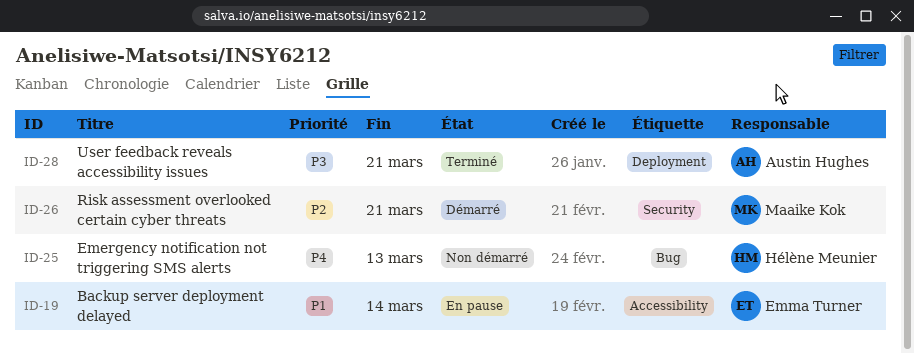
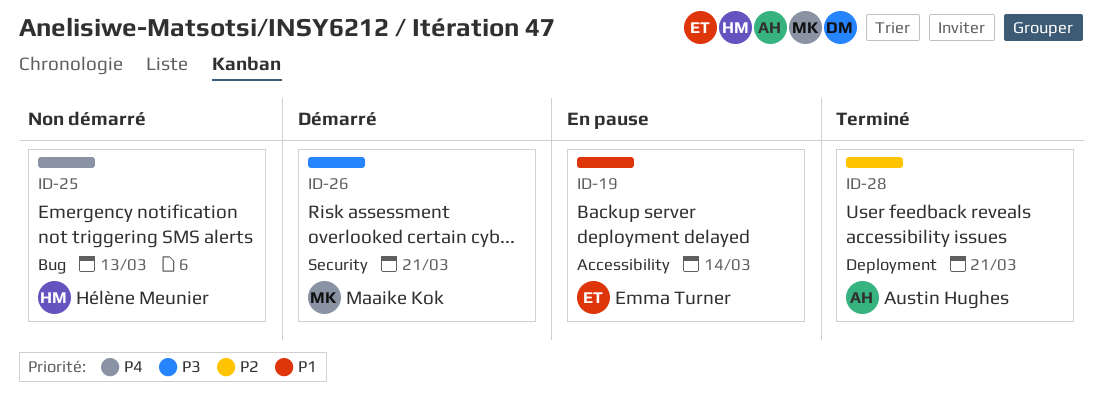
ID-26, priority: P2 -> P3
ID-28, priority: P3 -> P2

